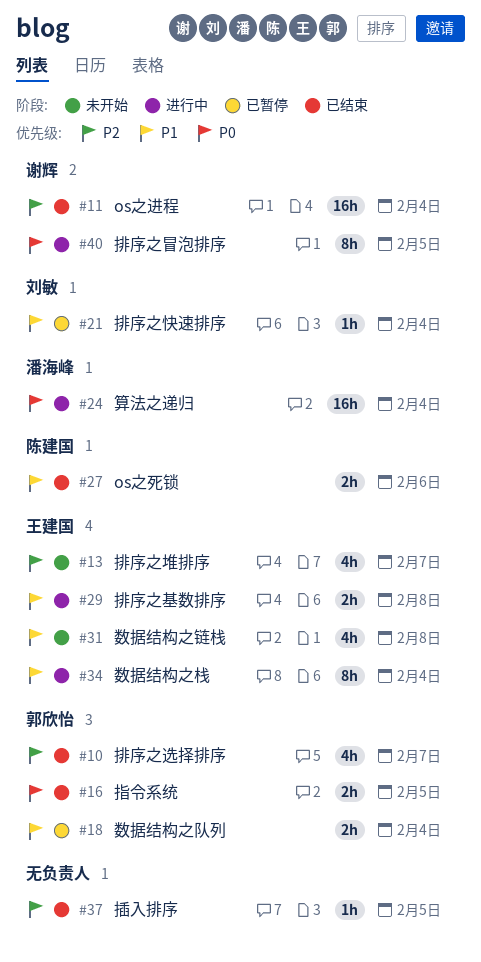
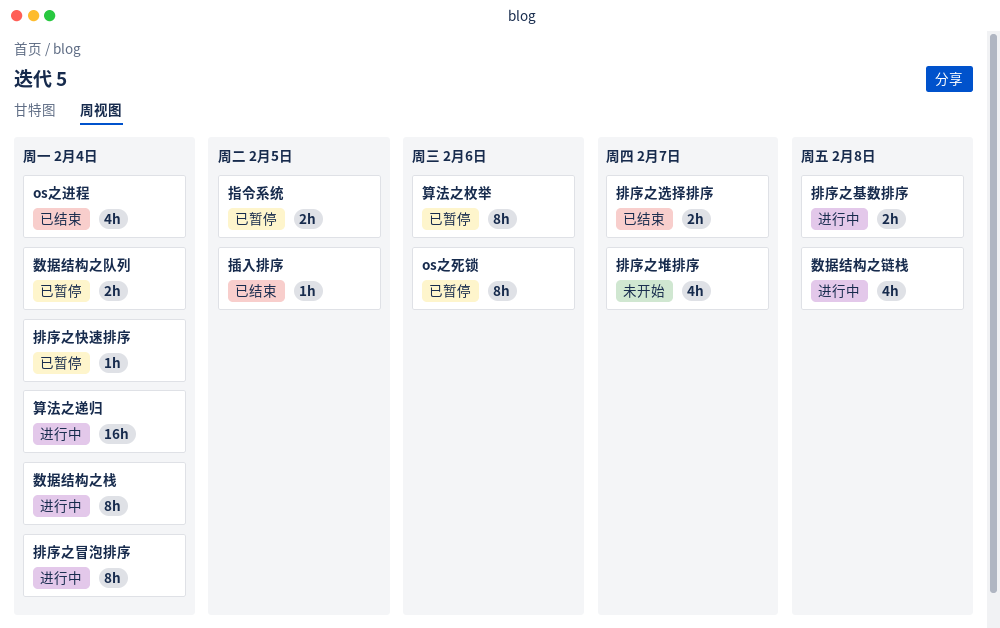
os之死锁, status: 已结束 -> 已暂停
os之死锁, estimate: 2h -> 8h
os之进程, estimate: 16h -> 4h
指令系统, status: 已结束 -> 已暂停
排序之冒泡排序, due: Feb 5 -> Feb 4
排序之选择排序, estimate: 4h -> 2h
数据结构之链栈, status: 未开始 -> 进行中
算法之枚举: none -> present

